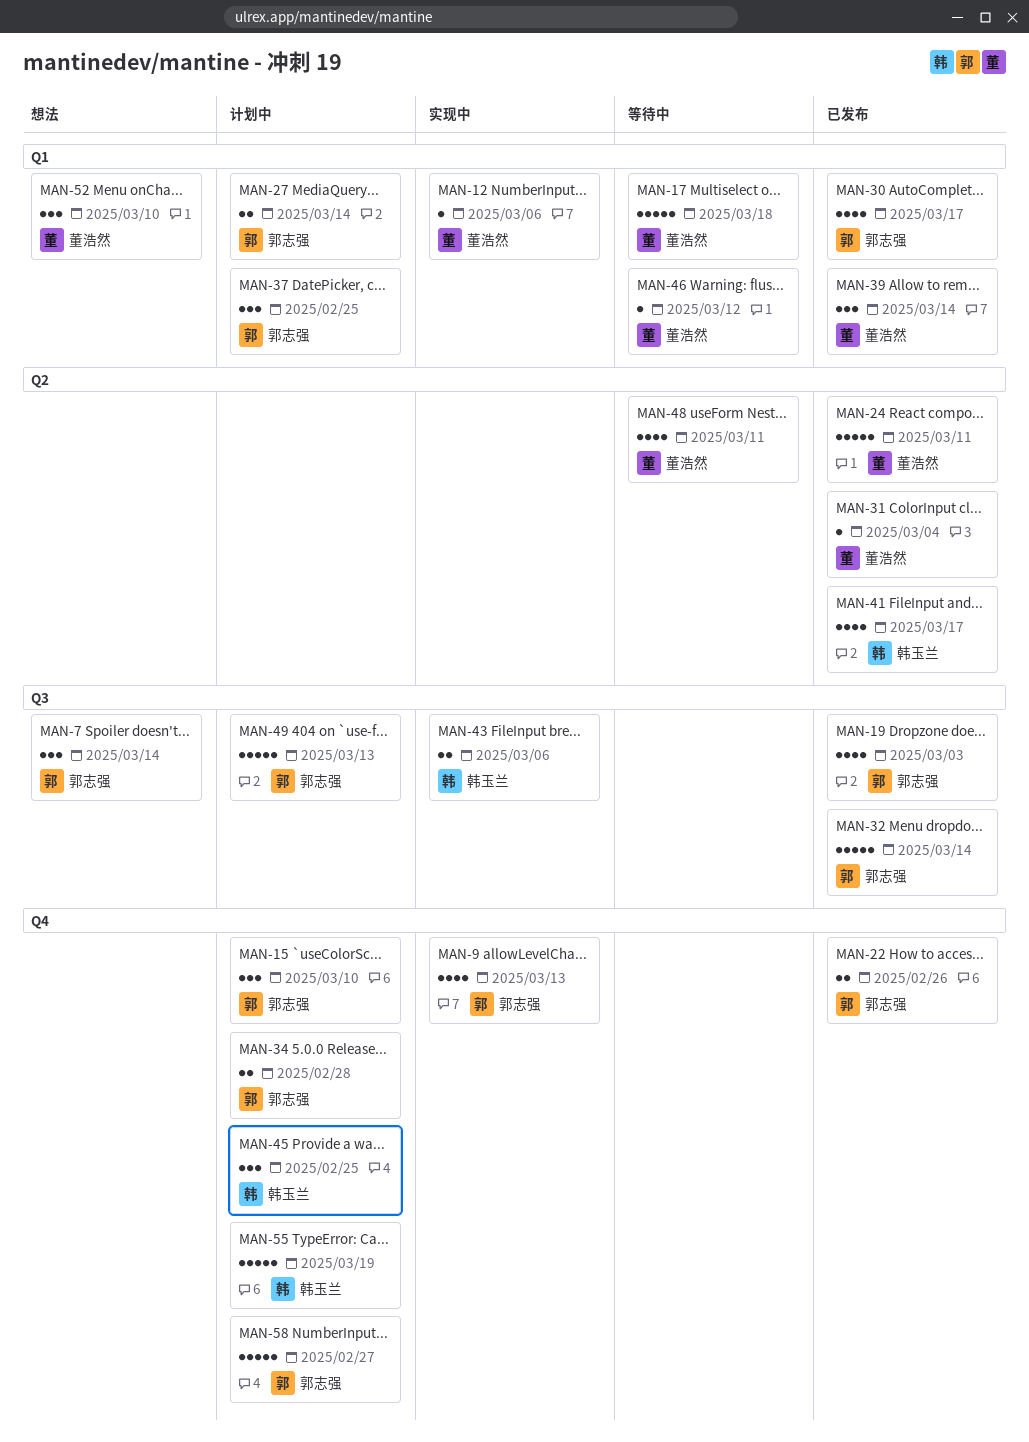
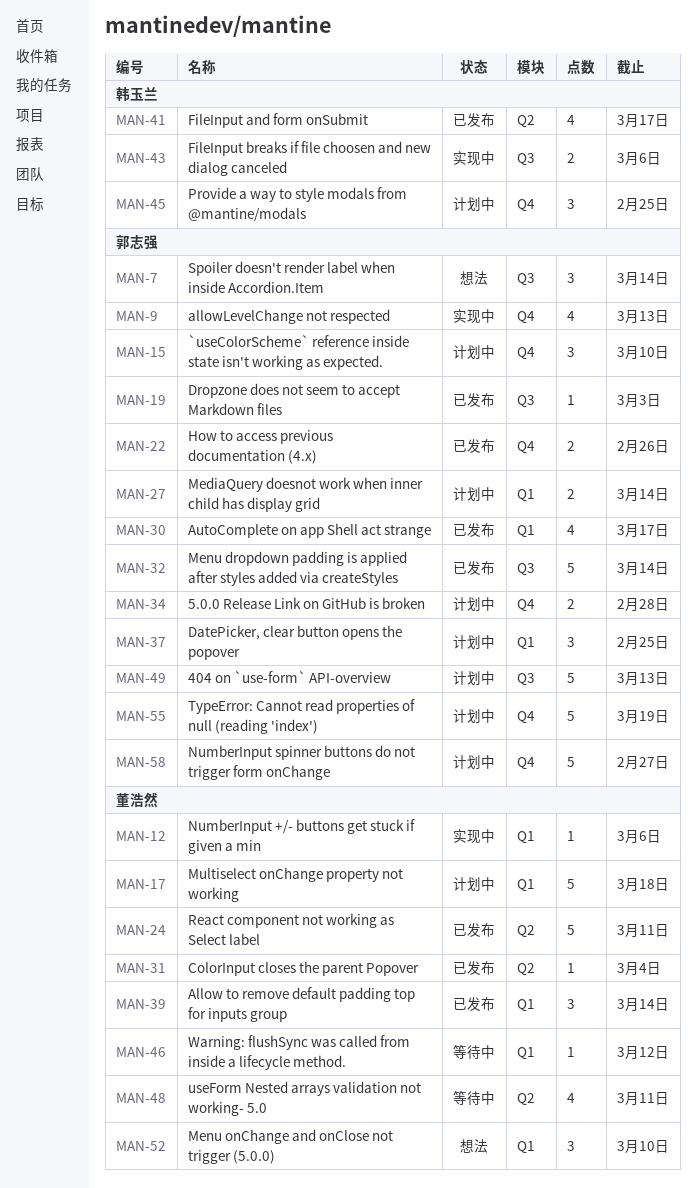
MAN-17, status: 等待中 -> 计划中
MAN-19, estimate: 4 -> 1
MAN-55, owner: 韩玉兰 -> 郭志强

